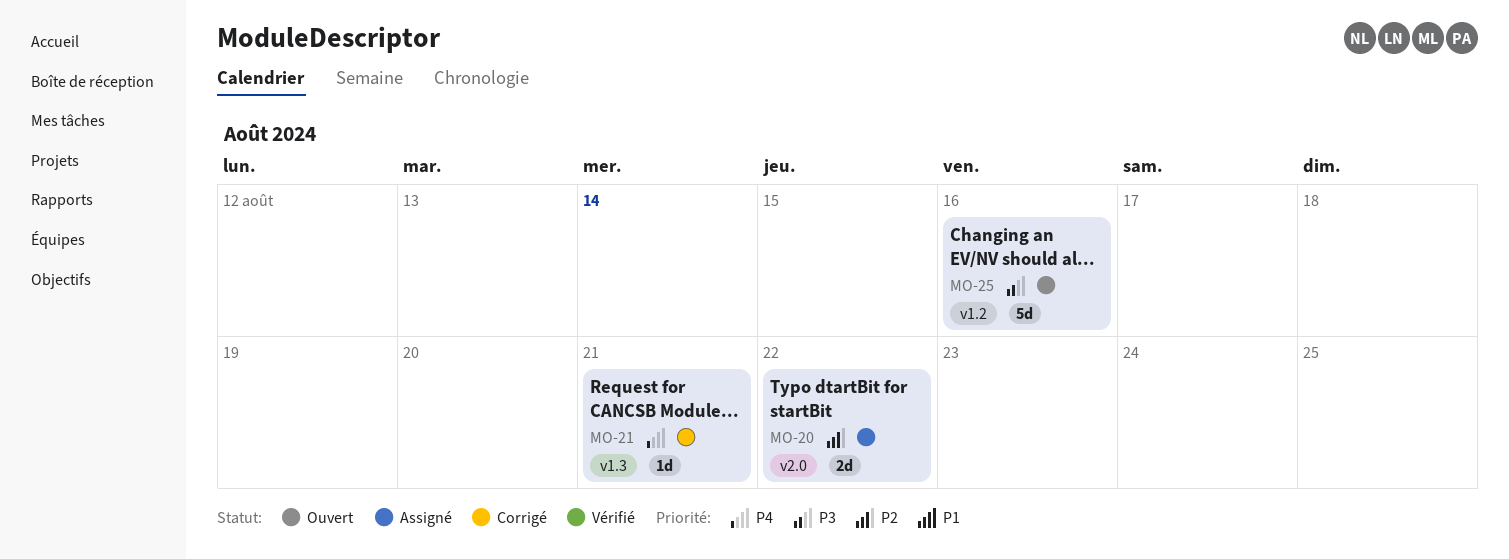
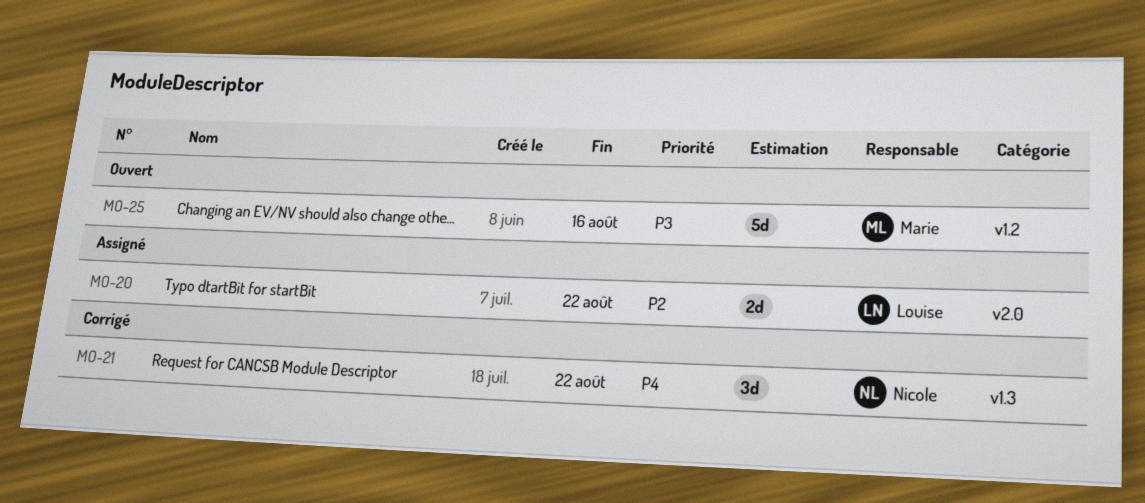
MO-21, estimate: 1d -> 3d
MO-21, due: Aug 21 -> Aug 22

